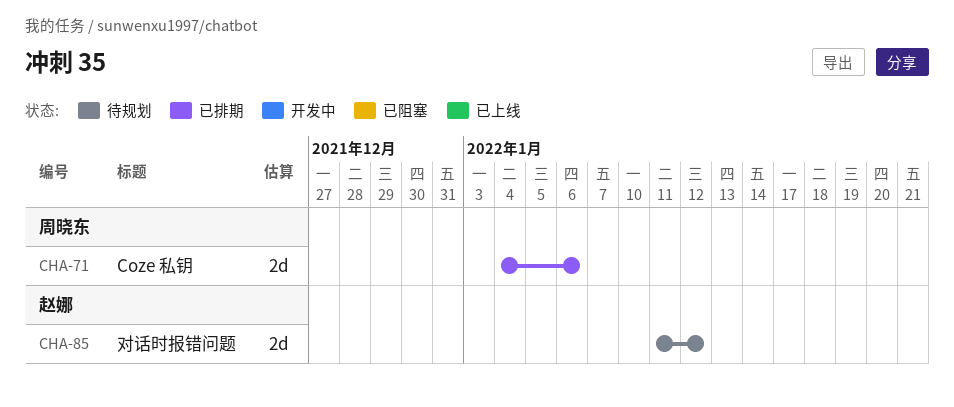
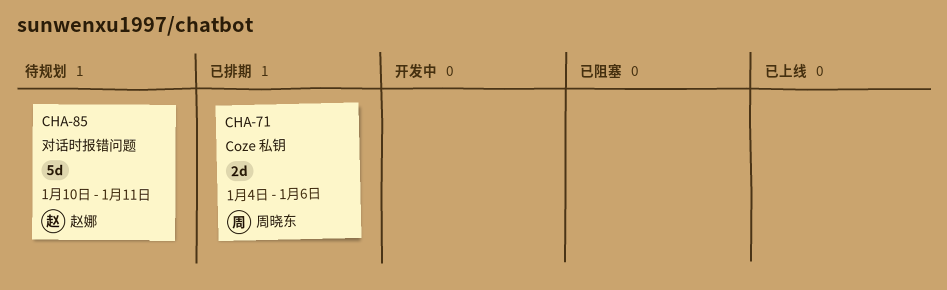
CHA-85, estimate: 2d -> 5d
CHA-85, start: Jan 11 -> Jan 10
CHA-85, due: Jan 12 -> Jan 11

